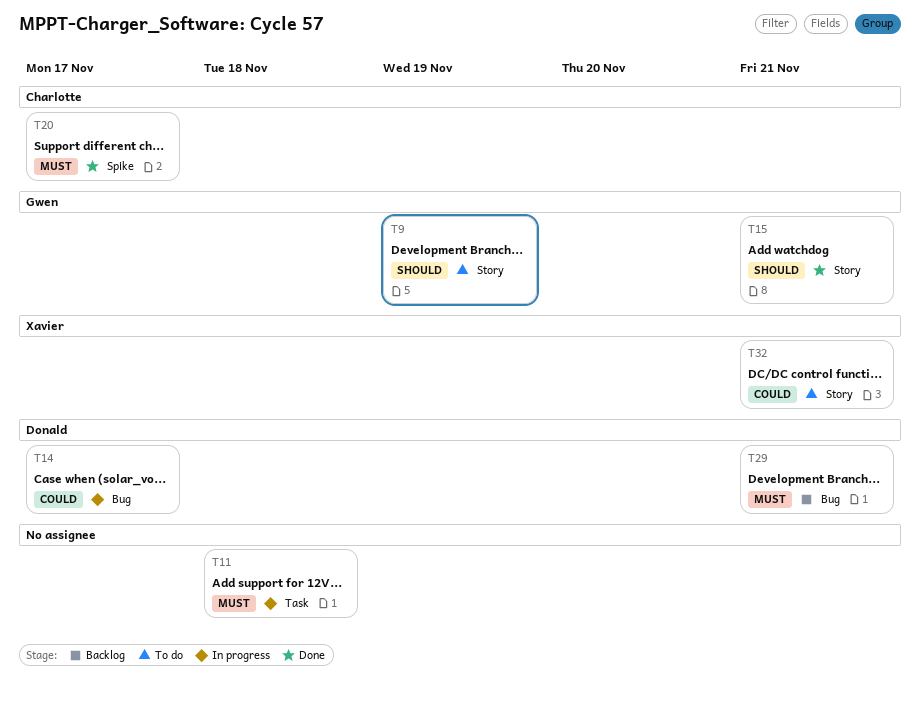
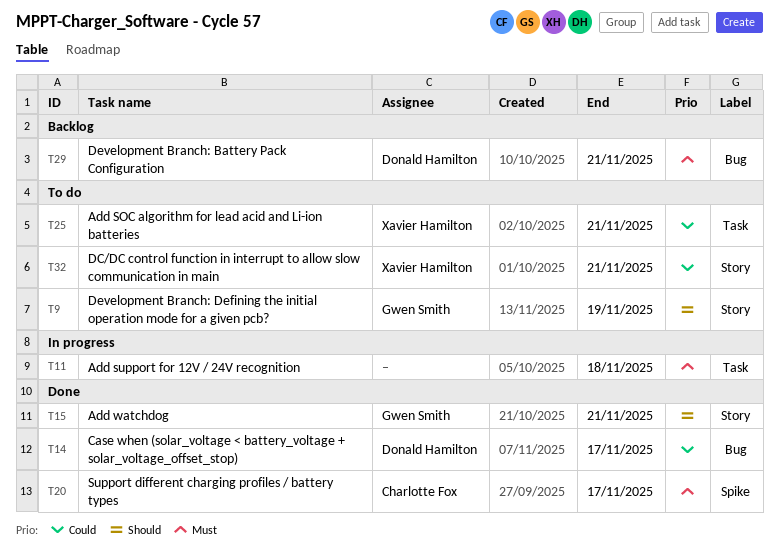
T14, status: In progress -> Done
T25: none -> present

